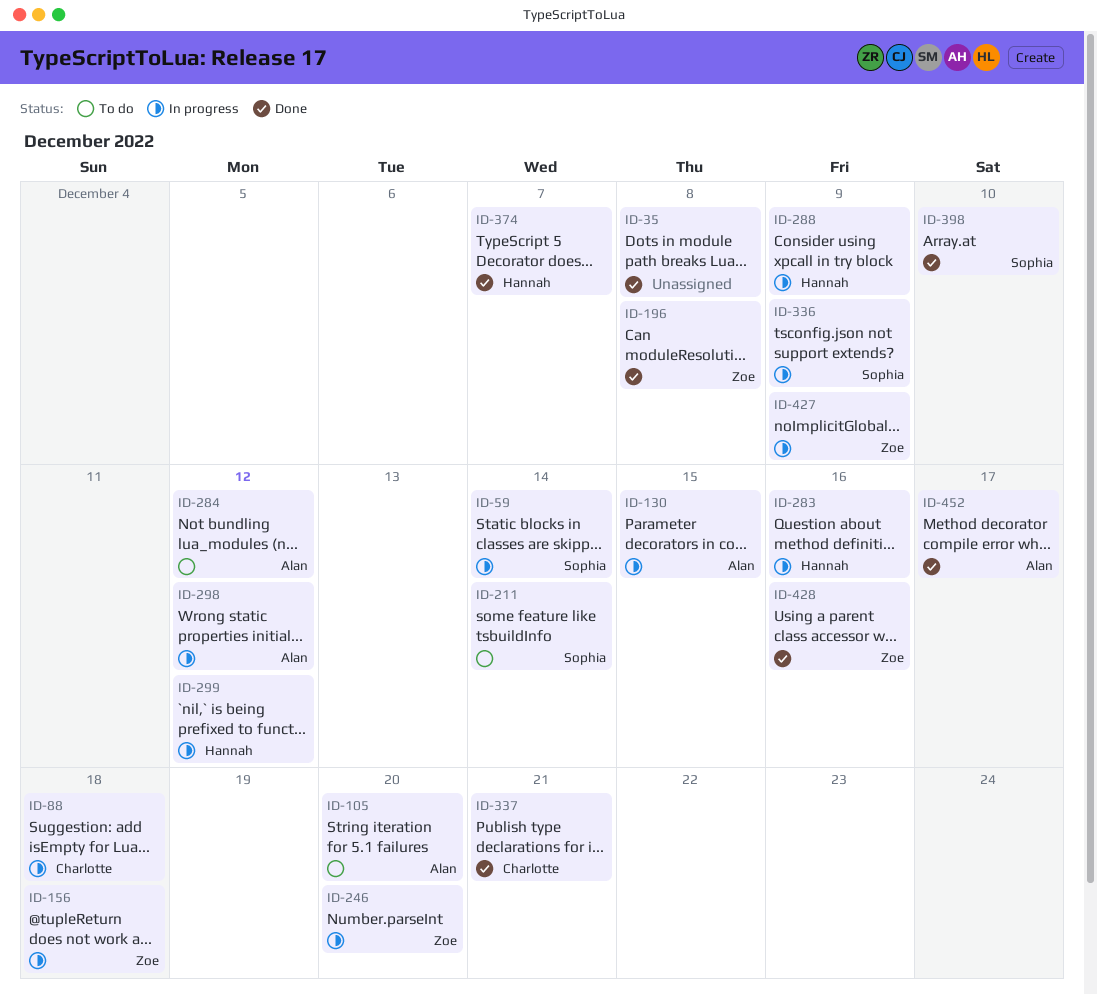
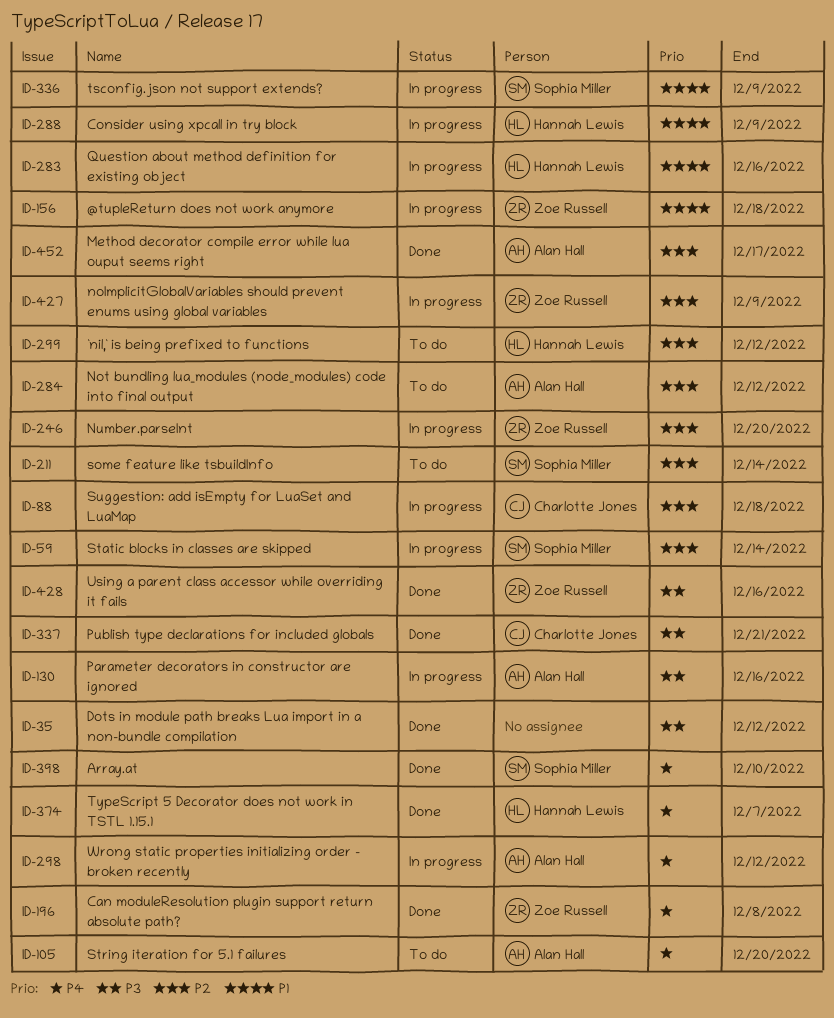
ID-35, due: Dec 8 -> Dec 12
ID-130, due: Dec 15 -> Dec 16
ID-299, status: In progress -> To do

